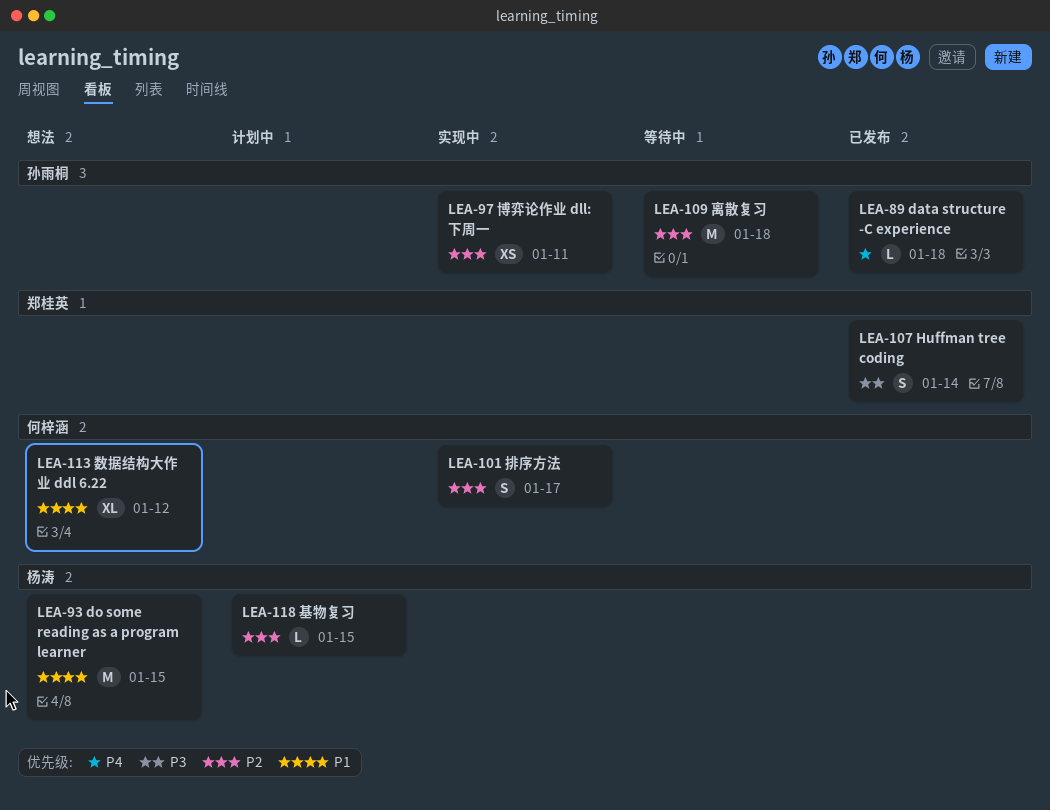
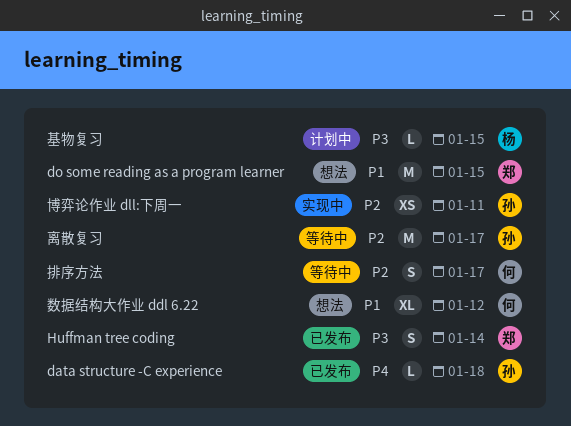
do some reading as a program learner, owner: 杨涛 -> 郑桂英
基物复习, priority: P2 -> P3
排序方法, status: 实现中 -> 等待中
离散复习, due: Jan 18 -> Jan 17

